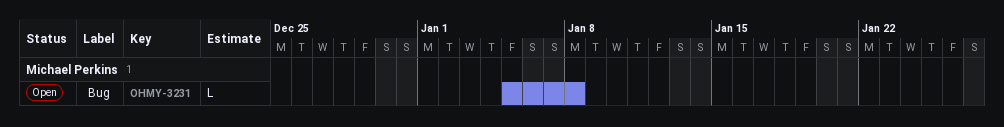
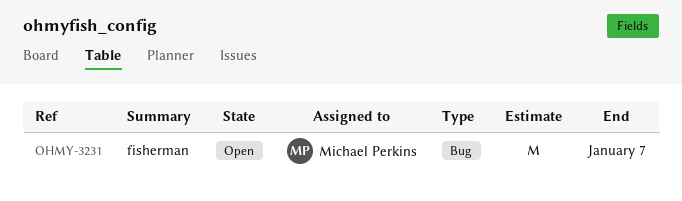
OHMY-3231, estimate: L -> M
OHMY-3231, due: Jan 8 -> Jan 7

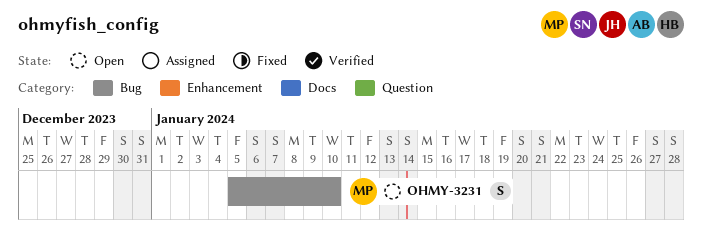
OHMY-3231, estimate: M -> S
OHMY-3231, due: Jan 7 -> Jan 10

